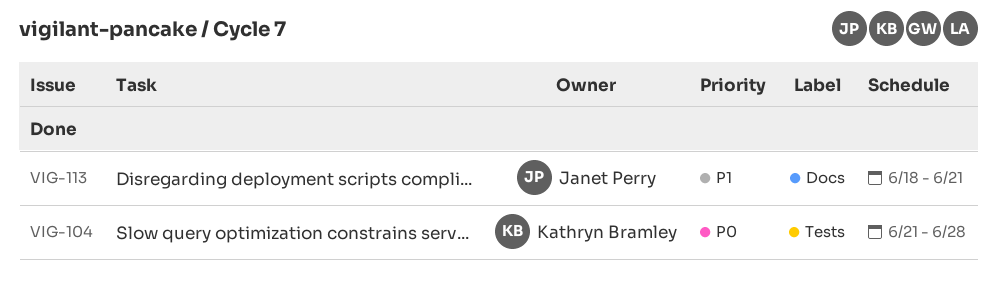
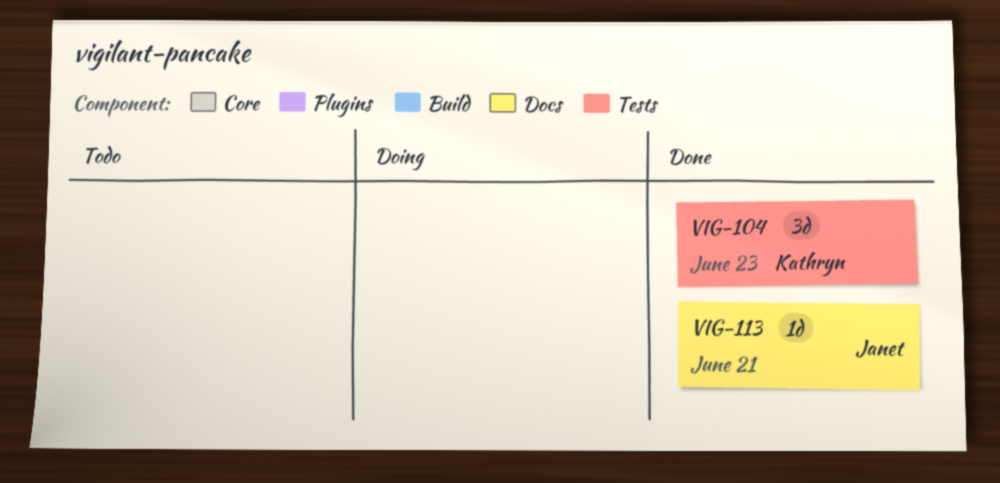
VIG-104, due: Jun 28 -> Jun 23

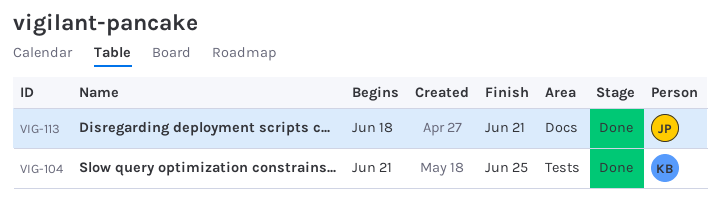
VIG-104, due: Jun 23 -> Jun 25

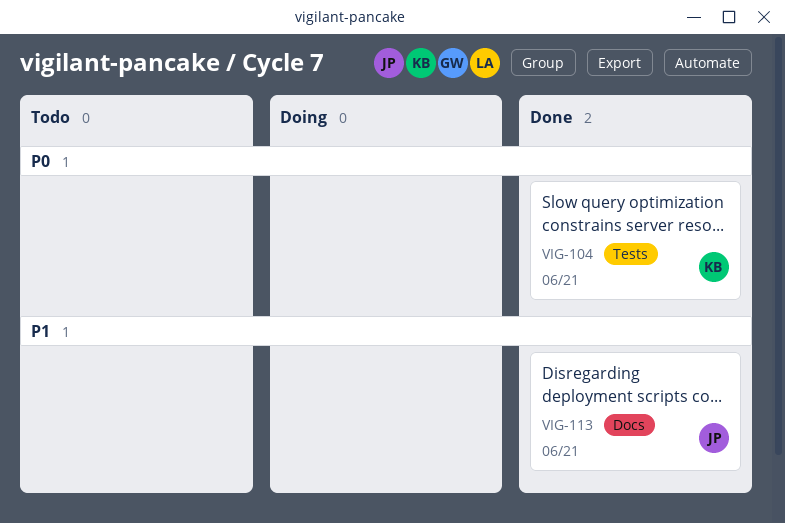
VIG-104, due: Jun 25 -> Jun 21

